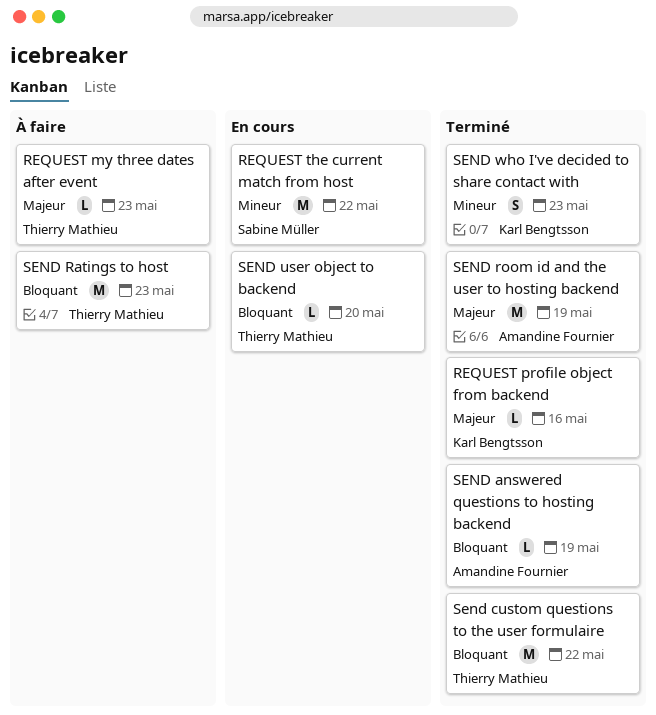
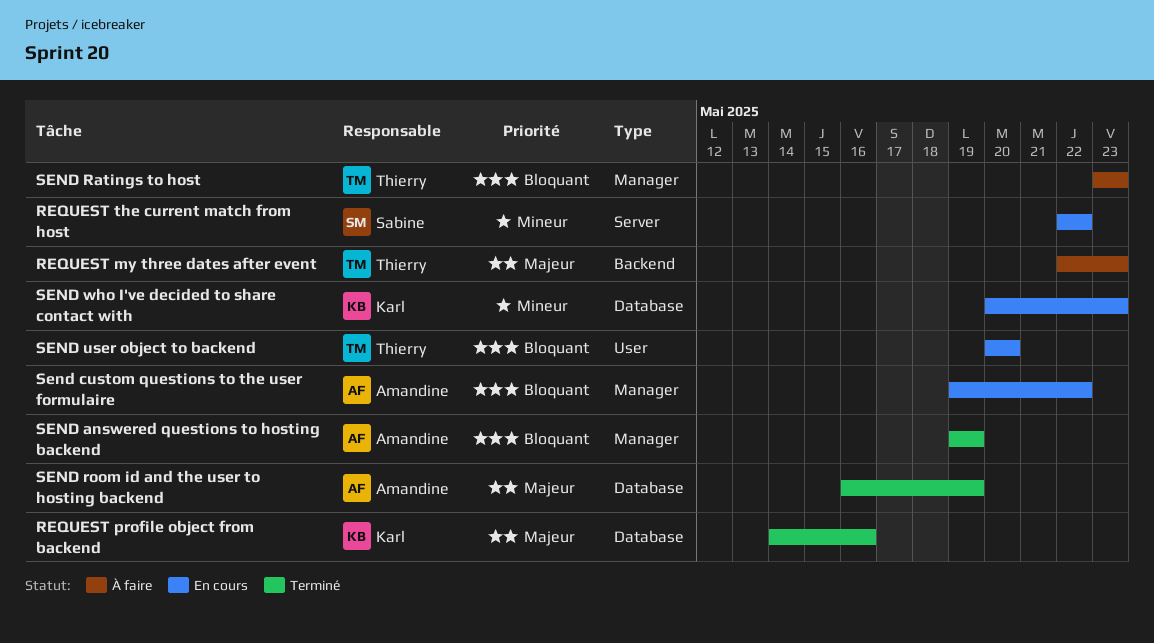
Send custom questions to the user formulaire, status: Terminé -> En cours
Send custom questions to the user formulaire, owner: Thierry Mathieu -> Amandine Fournier
SEND who I've decided to share contact with, status: Terminé -> En cours

